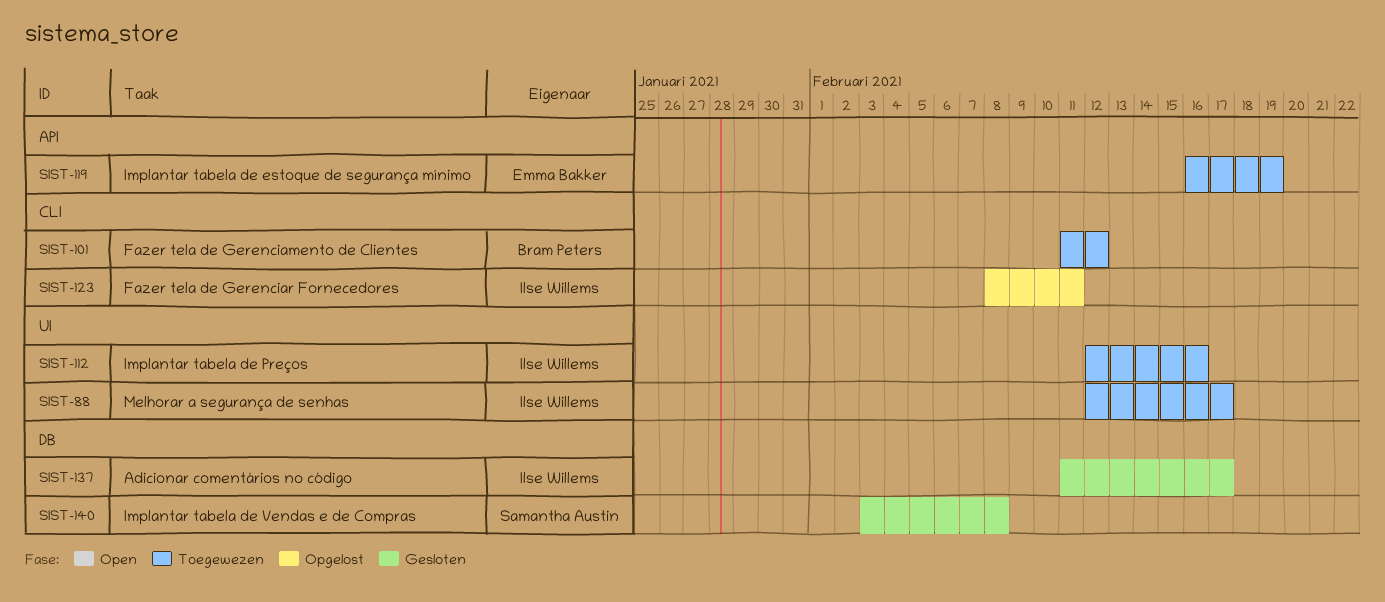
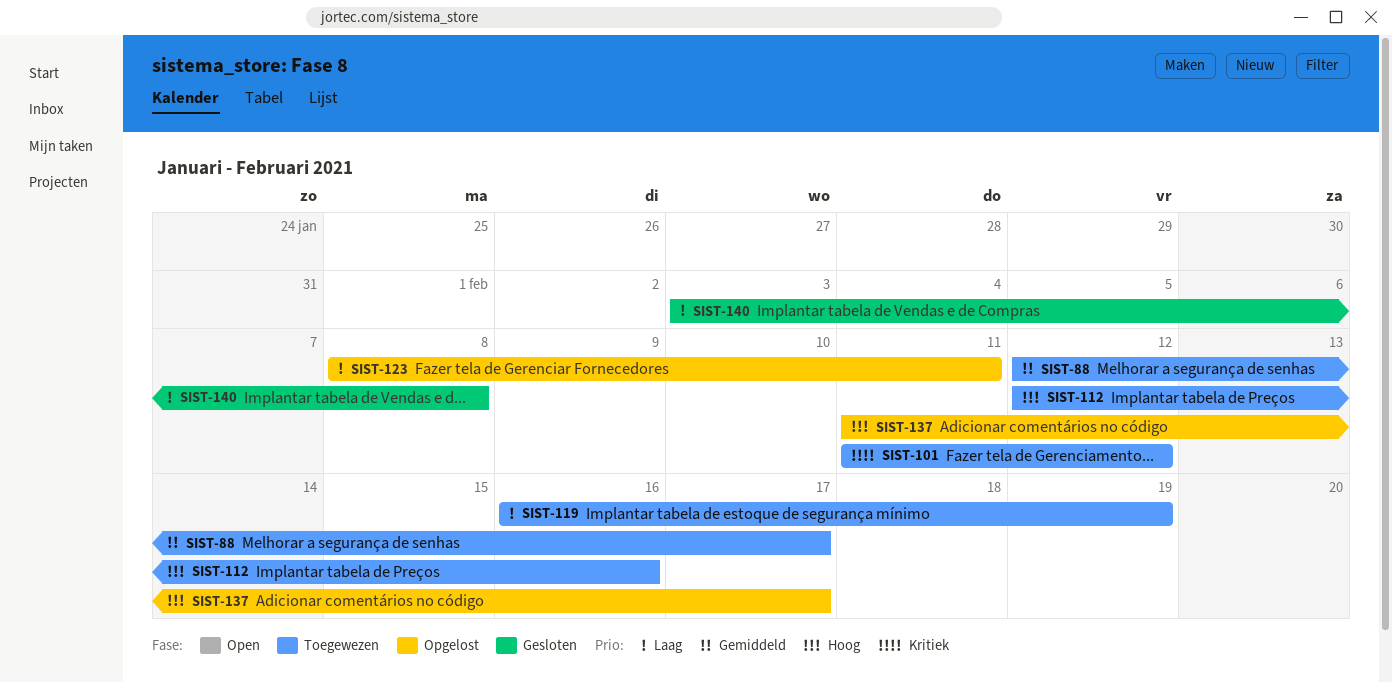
SIST-137, status: Gesloten -> Opgelost

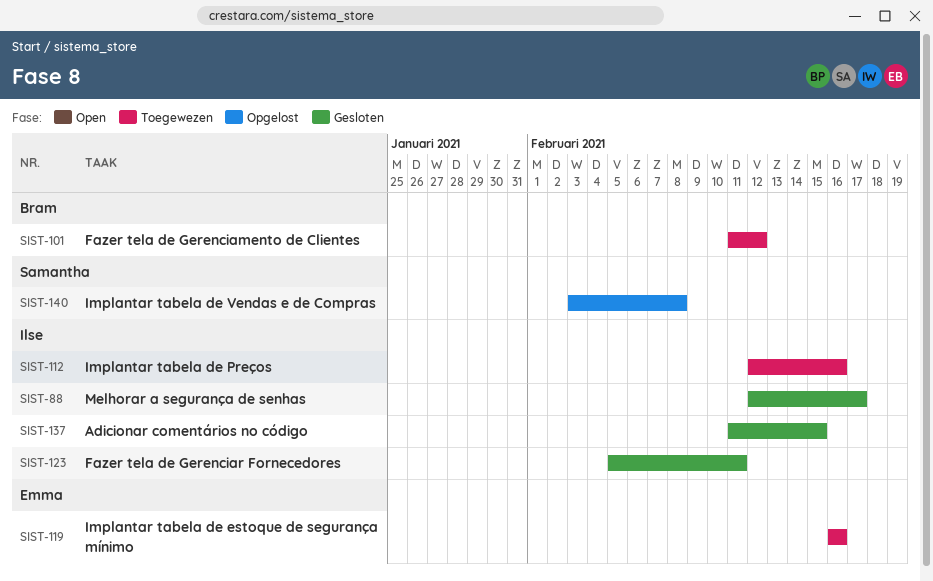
SIST-88, status: Toegewezen -> Gesloten
SIST-119, due: Feb 19 -> Feb 16
SIST-123, status: Opgelost -> Gesloten
SIST-123, start: Feb 8 -> Feb 5
SIST-137, status: Opgelost -> Gesloten
SIST-137, due: Feb 17 -> Feb 15
SIST-140, status: Gesloten -> Opgelost

